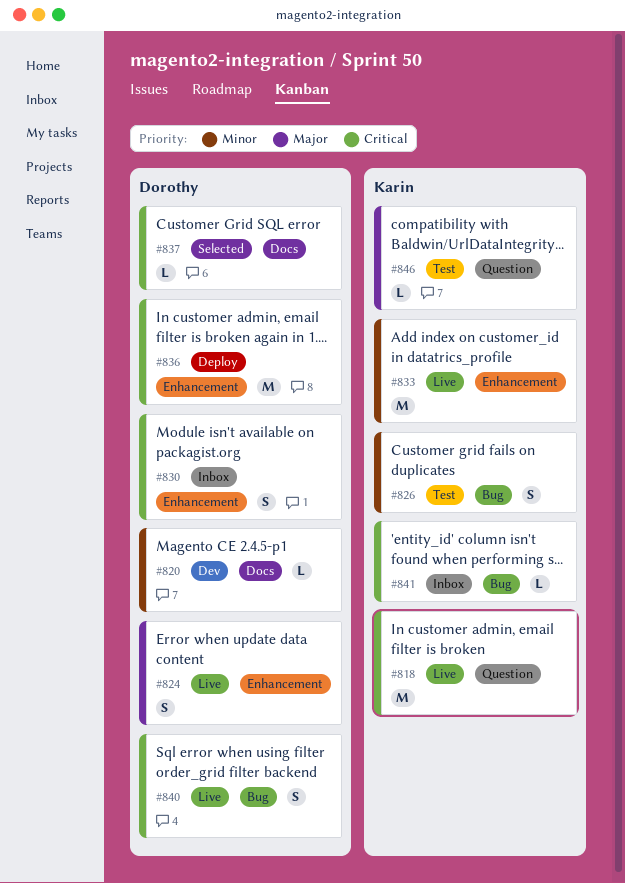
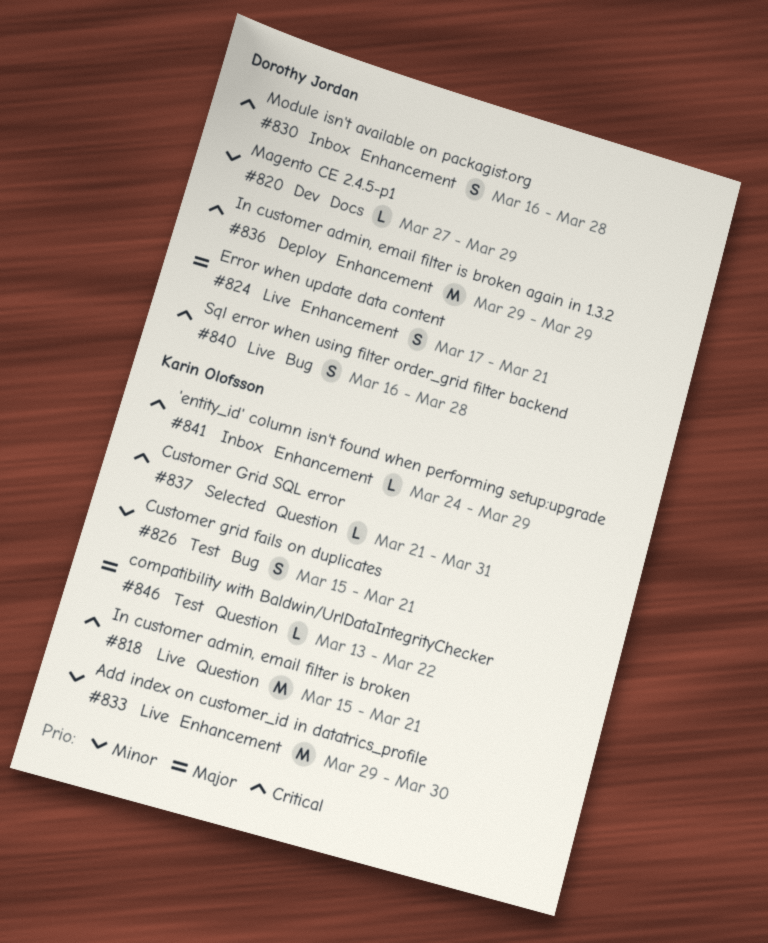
#837, owner: Dorothy Jordan -> Karin Olofsson
#837, label: Docs -> Question
#841, label: Bug -> Enhancement

